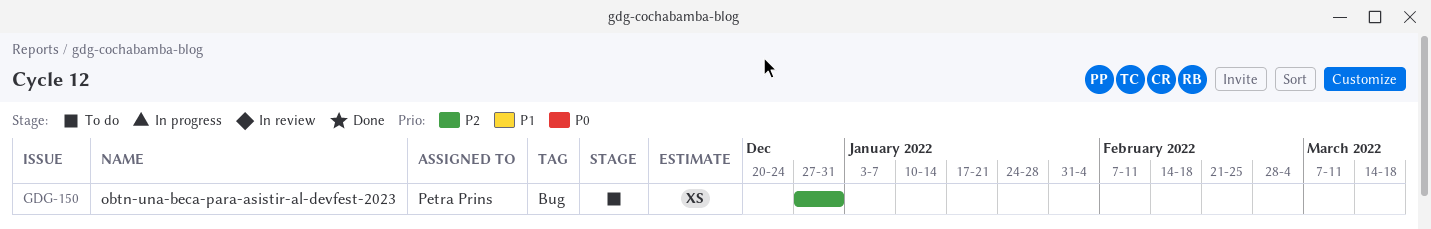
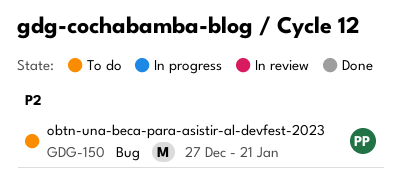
GDG-150, estimate: XS -> M
GDG-150, due: Dec 31 -> Jan 21

